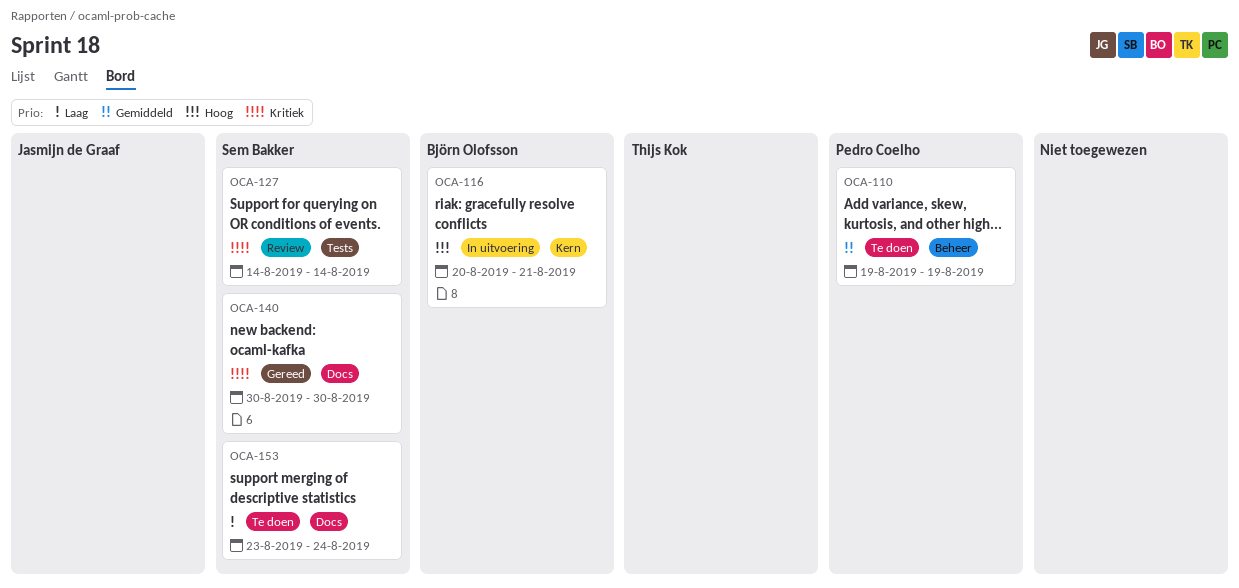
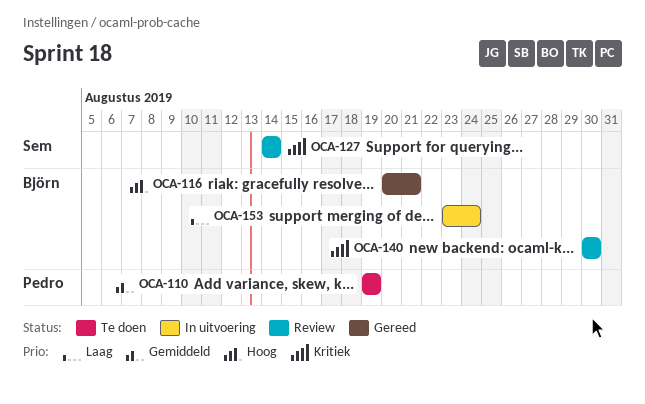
OCA-116, status: In uitvoering -> Gereed
OCA-140, status: Gereed -> Review
OCA-140, owner: Sem Bakker -> Björn Olofsson
OCA-153, status: Te doen -> In uitvoering
OCA-153, owner: Sem Bakker -> Björn Olofsson

